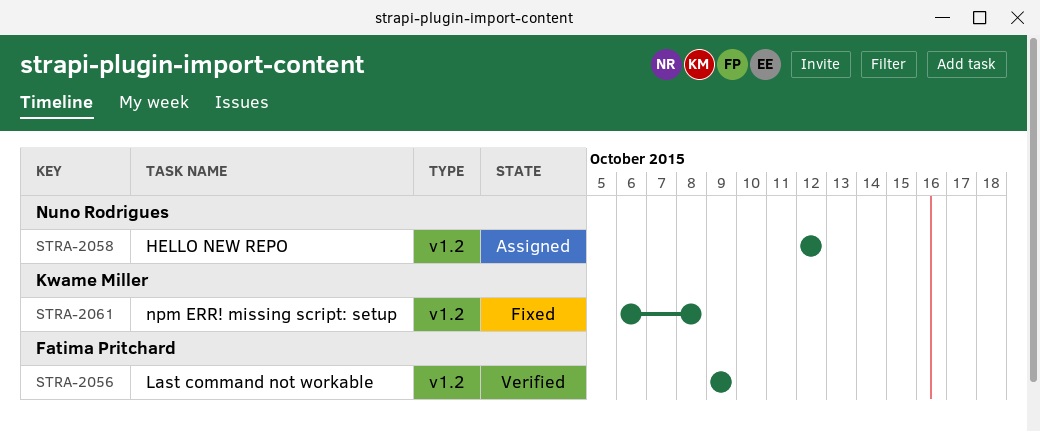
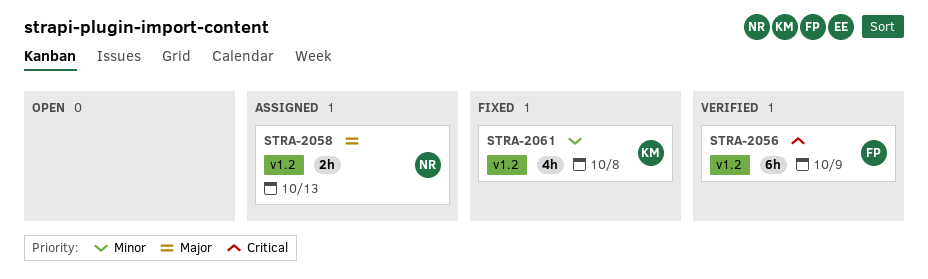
STRA-2058, due: Oct 12 -> Oct 13

